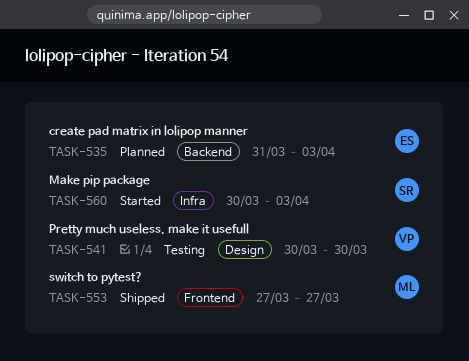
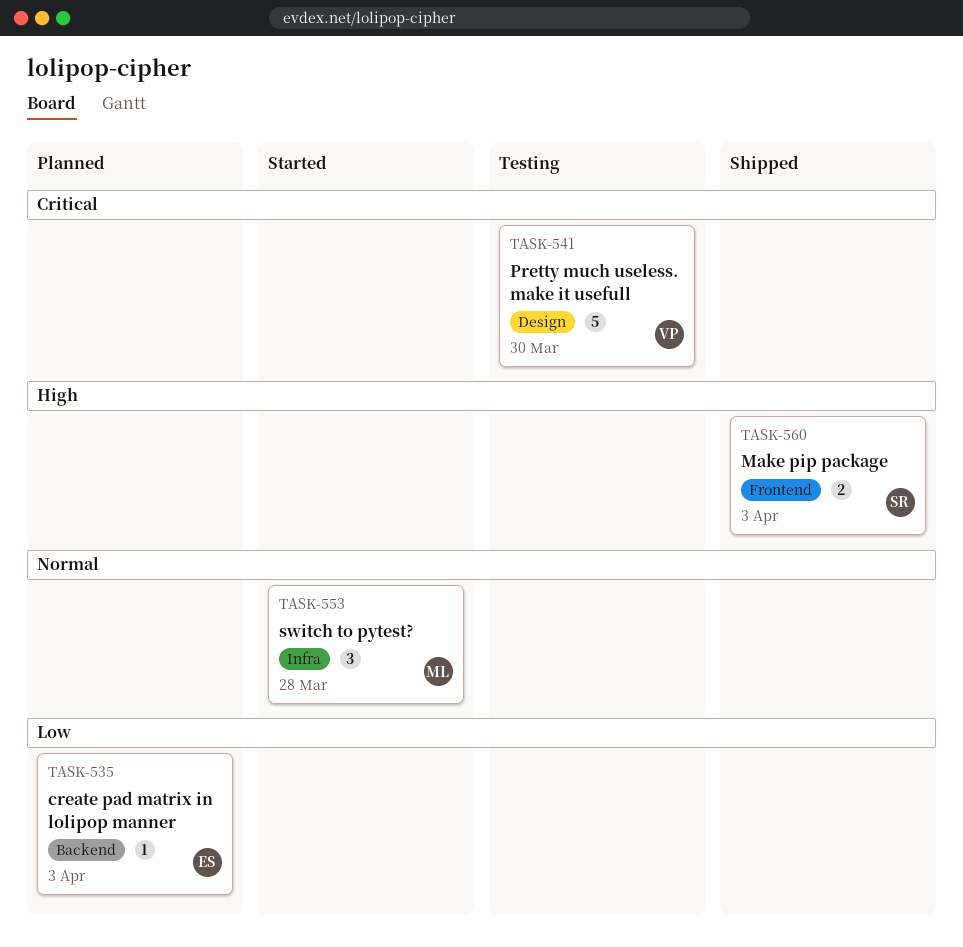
TASK-553, status: Shipped -> Started
TASK-553, label: Frontend -> Infra
TASK-553, due: Mar 27 -> Mar 28
TASK-560, status: Started -> Shipped
TASK-560, label: Infra -> Frontend

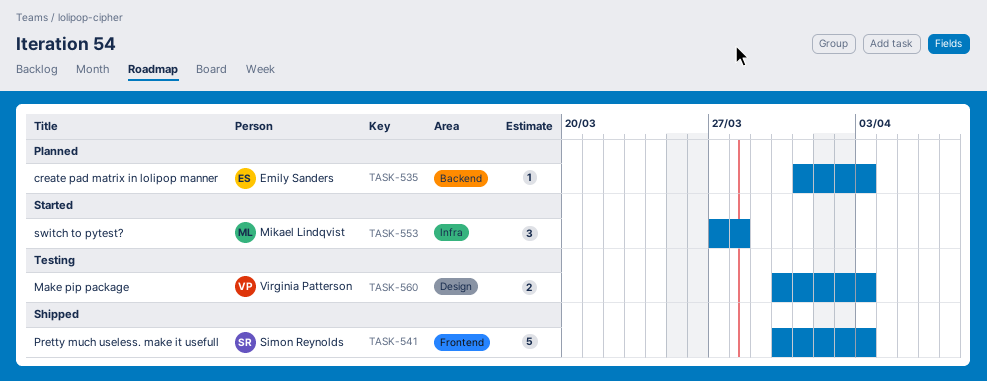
TASK-541, status: Testing -> Shipped
TASK-541, owner: Virginia Patterson -> Simon Reynolds
TASK-541, label: Design -> Frontend
TASK-541, due: Mar 30 -> Apr 3
TASK-560, status: Shipped -> Testing
TASK-560, owner: Simon Reynolds -> Virginia Patterson
TASK-560, label: Frontend -> Design

